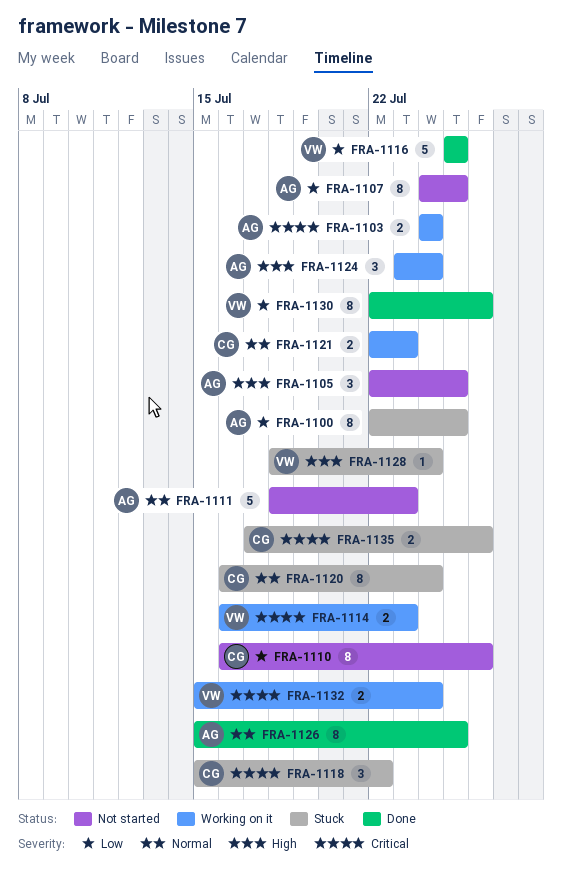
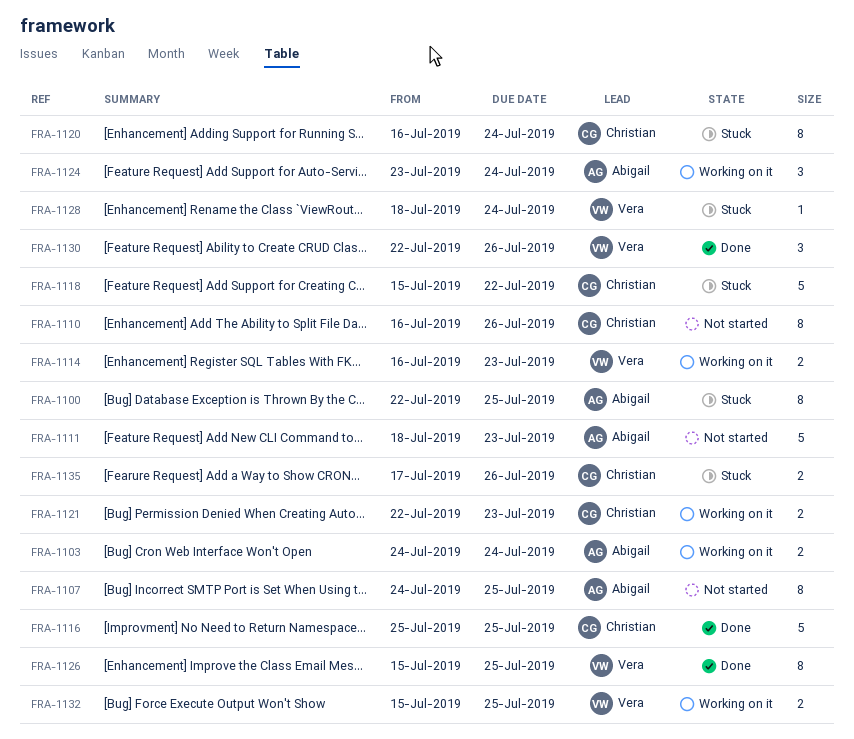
FRA-1105: present -> none
FRA-1116, owner: Vera -> Christian
FRA-1118, estimate: 3 -> 5
FRA-1126, owner: Abigail -> Vera
FRA-1130, estimate: 8 -> 3
FRA-1132, due: Jul 24 -> Jul 25

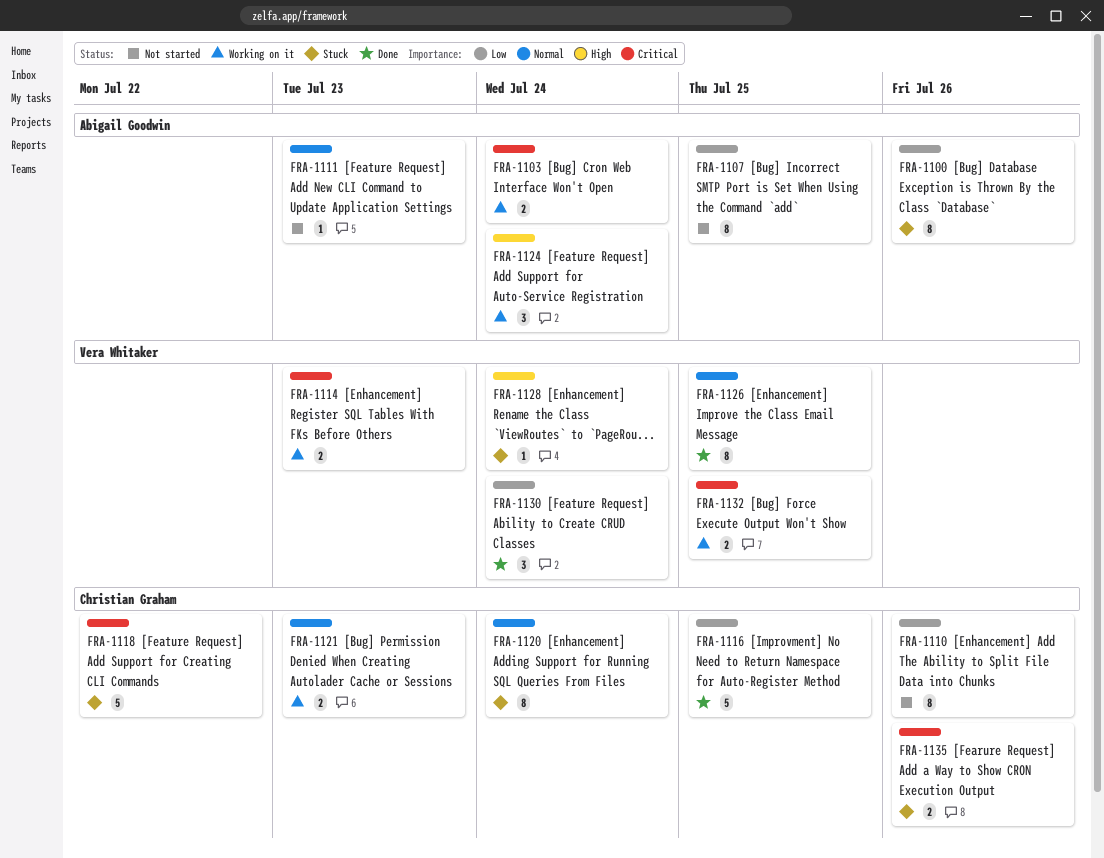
FRA-1100, due: Jul 25 -> Jul 26
FRA-1111, estimate: 5 -> 1
FRA-1130, due: Jul 26 -> Jul 24

